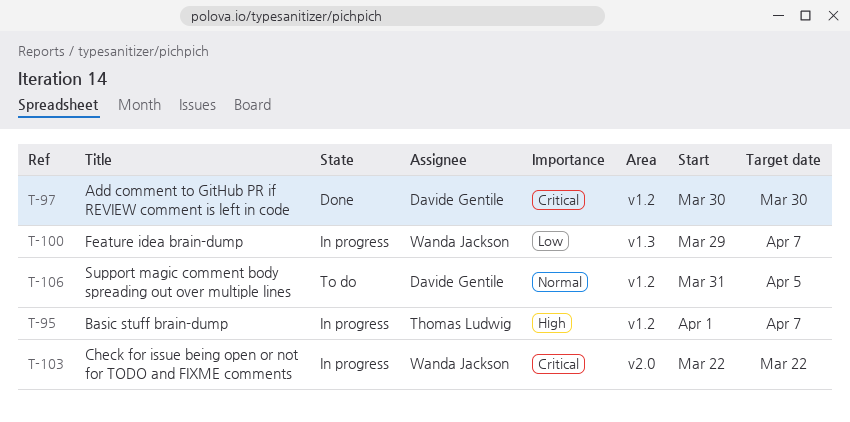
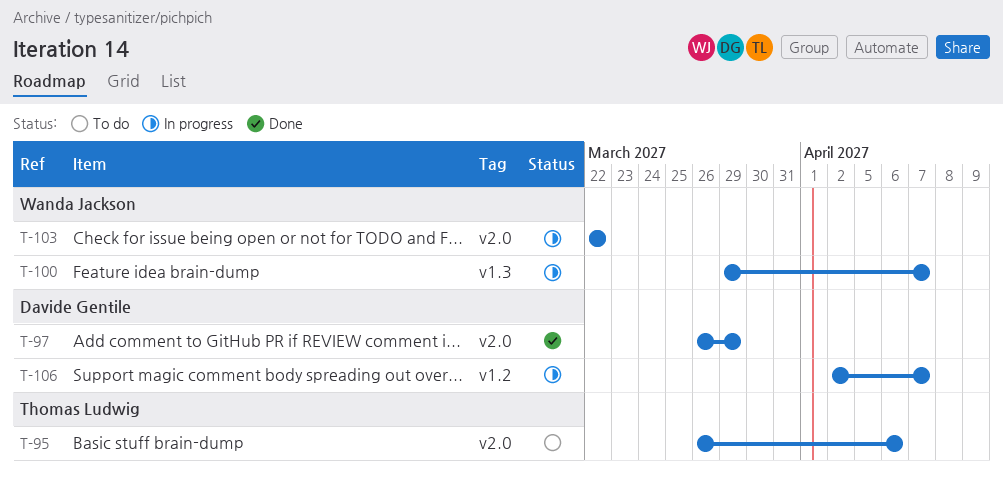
T-95, status: In progress -> To do
T-95, label: v1.2 -> v2.0
T-95, start: Apr 1 -> Mar 26
T-95, due: Apr 7 -> Apr 6
T-97, label: v1.2 -> v2.0
T-97, start: Mar 30 -> Mar 26
T-97, due: Mar 30 -> Mar 29
T-106, status: To do -> In progress
T-106, start: Mar 31 -> Apr 2
T-106, due: Apr 5 -> Apr 7

